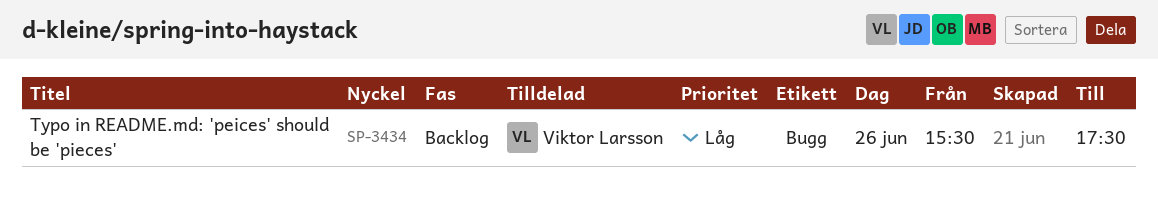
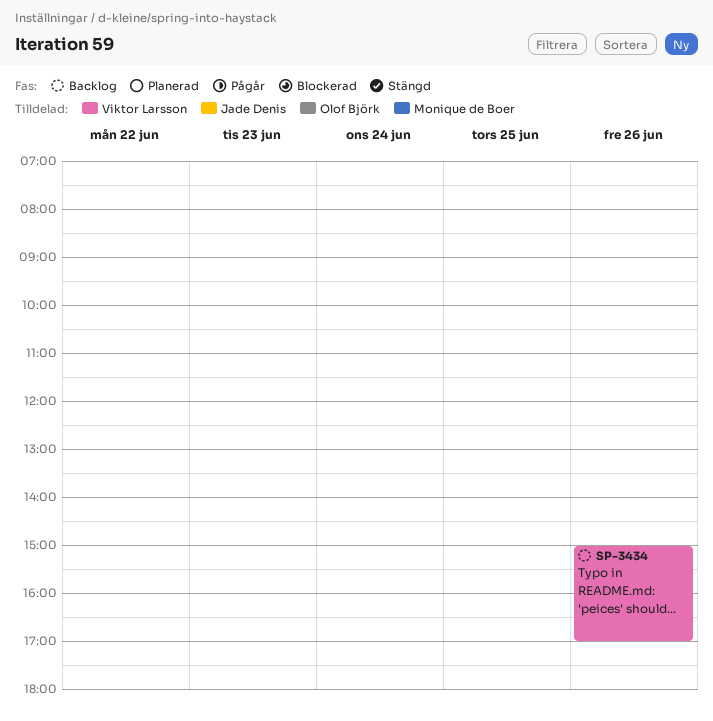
SP-3434, begins: 15:30 -> 15:00
SP-3434, ends: 17:30 -> 17:00

